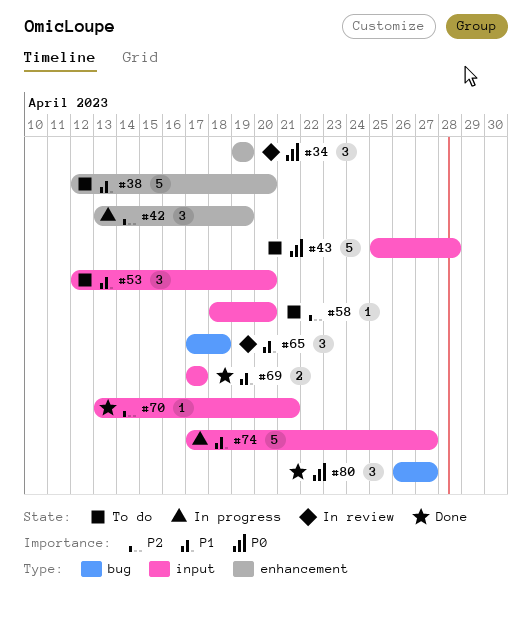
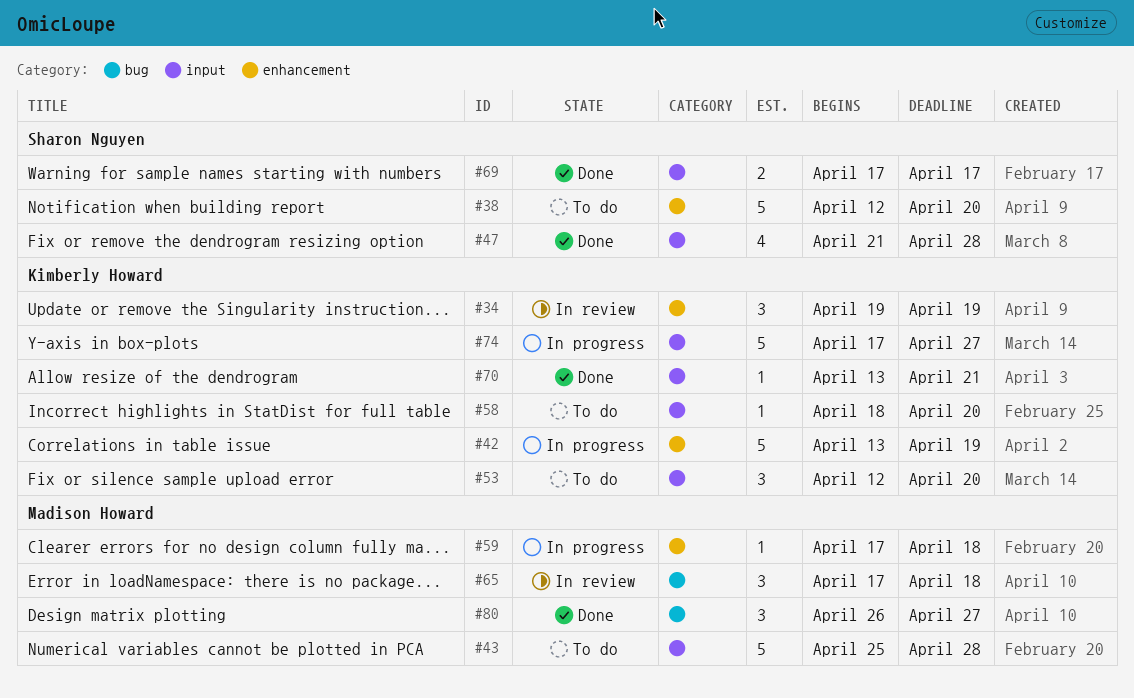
#42, estimate: 3 -> 5
#47: none -> present
#59: none -> present

